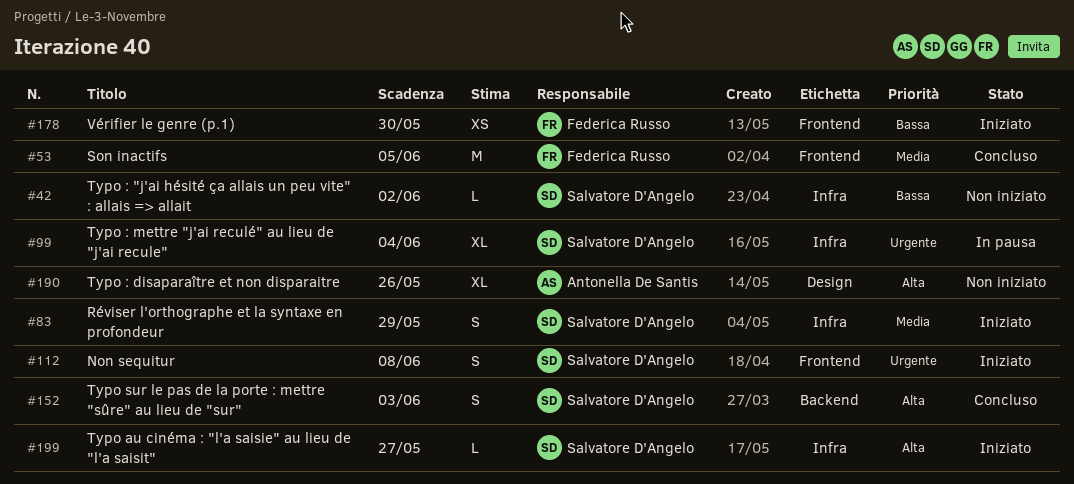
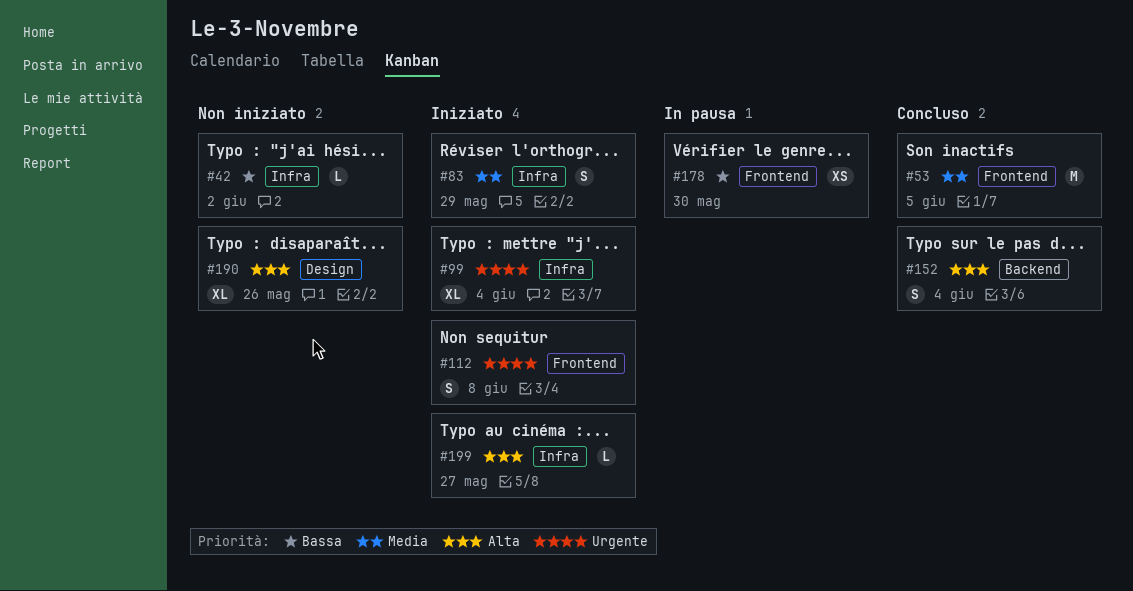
#99, status: In pausa -> Iniziato
#152, due: Jun 3 -> Jun 4
#178, status: Iniziato -> In pausa

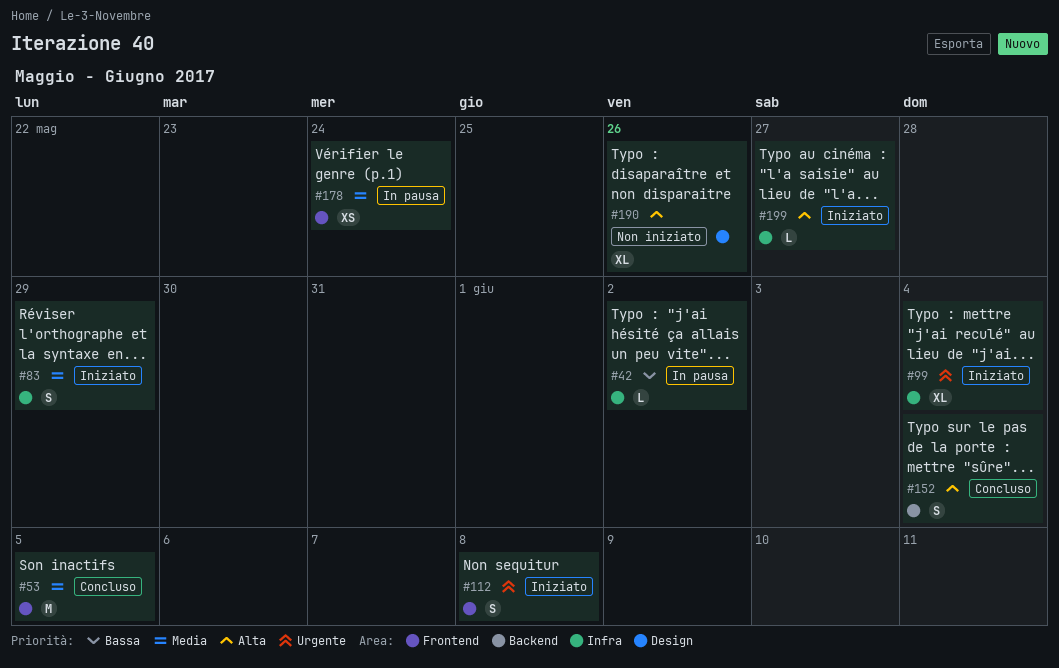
#42, status: Non iniziato -> In pausa
#178, priority: Bassa -> Media
#178, due: May 30 -> May 24

